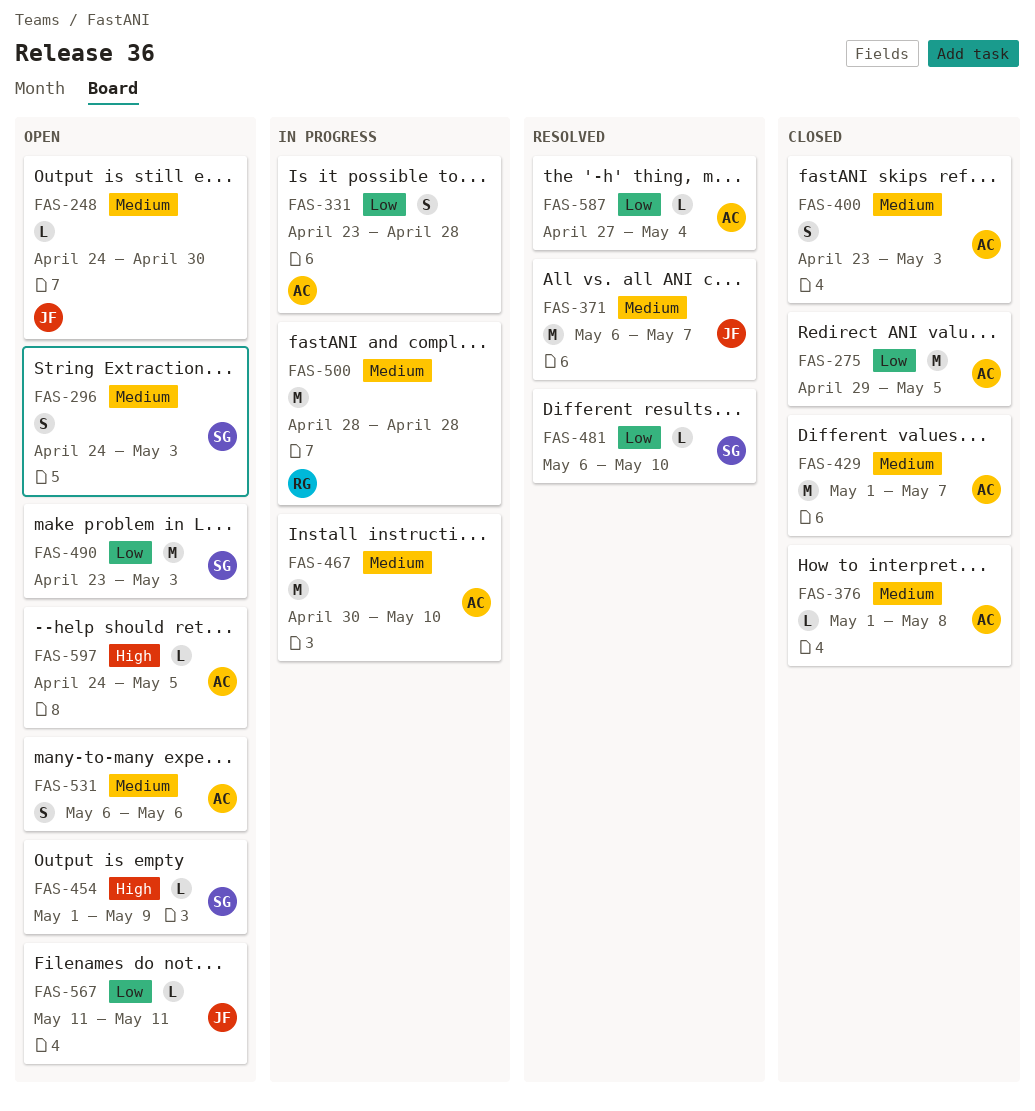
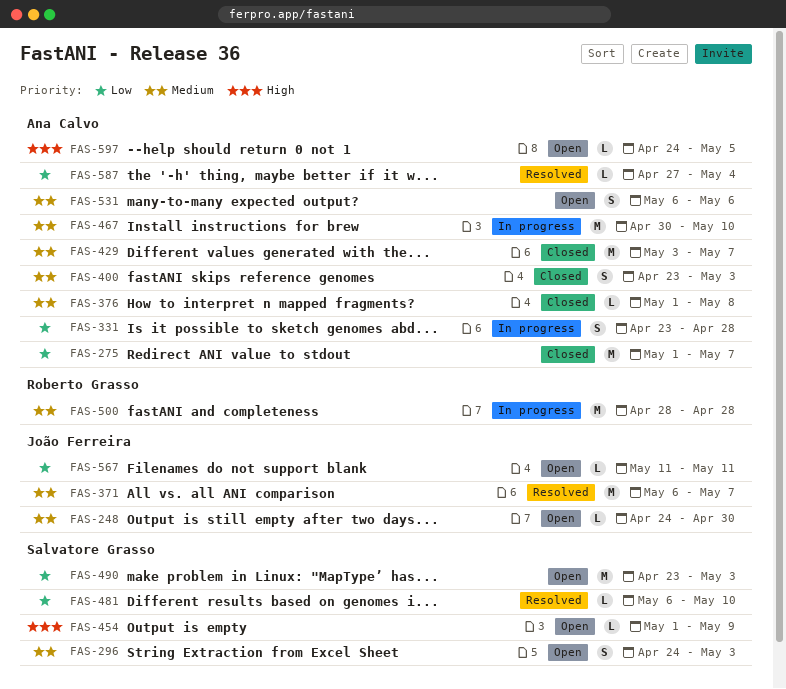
FAS-275, start: Apr 29 -> May 1
FAS-275, due: May 5 -> May 7
FAS-429, start: May 1 -> May 3

